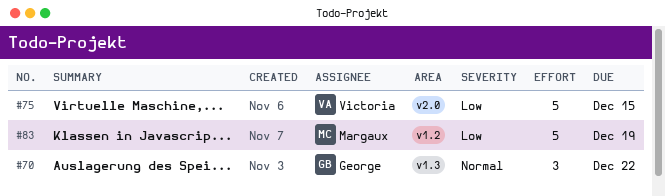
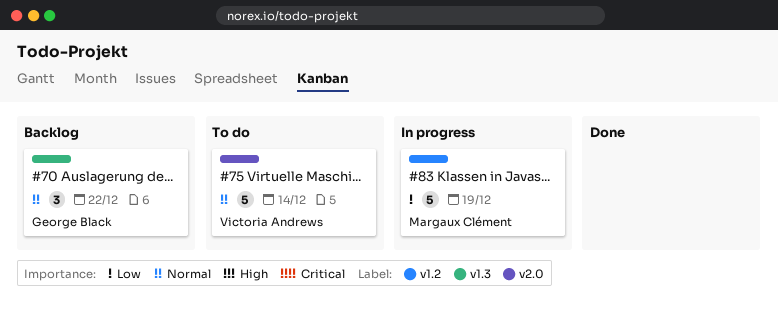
#75, priority: Low -> Normal
#75, due: Dec 15 -> Dec 14

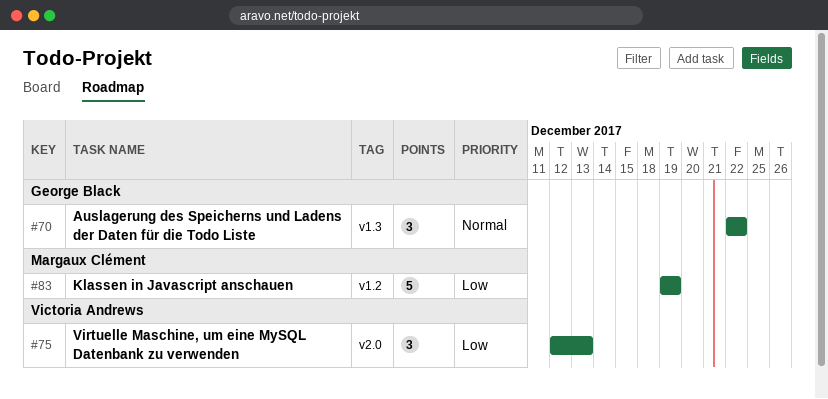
#75, priority: Normal -> Low
#75, estimate: 5 -> 3
#75, due: Dec 14 -> Dec 13

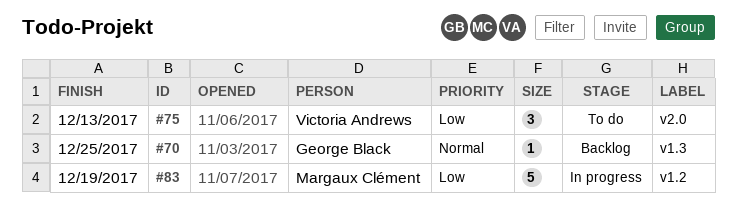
#70, estimate: 3 -> 1
#70, due: Dec 22 -> Dec 25

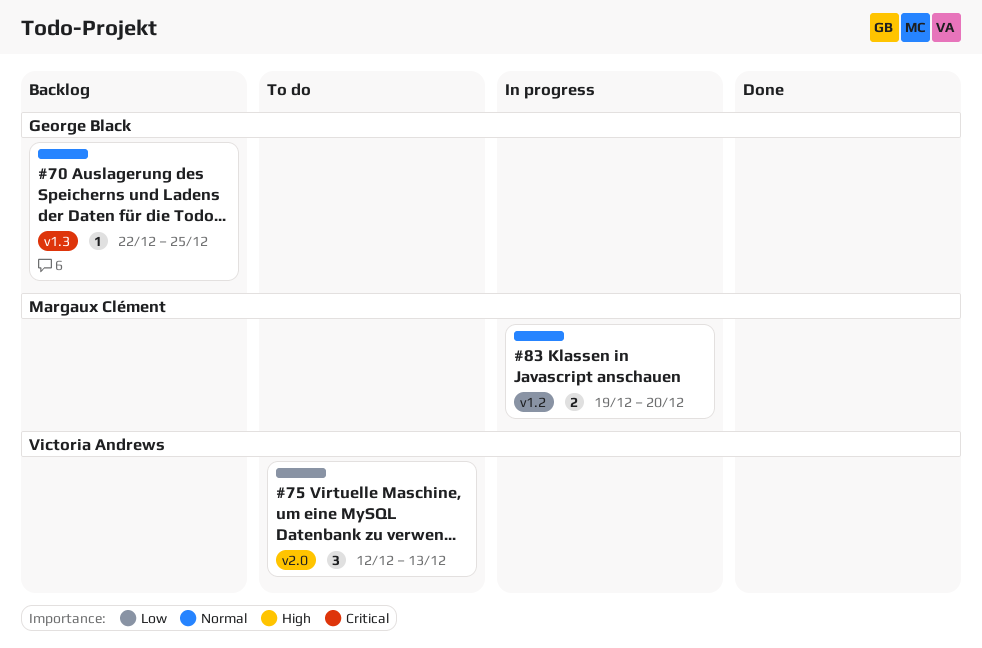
#83, priority: Low -> Normal
#83, estimate: 5 -> 2
#83, due: Dec 19 -> Dec 20

